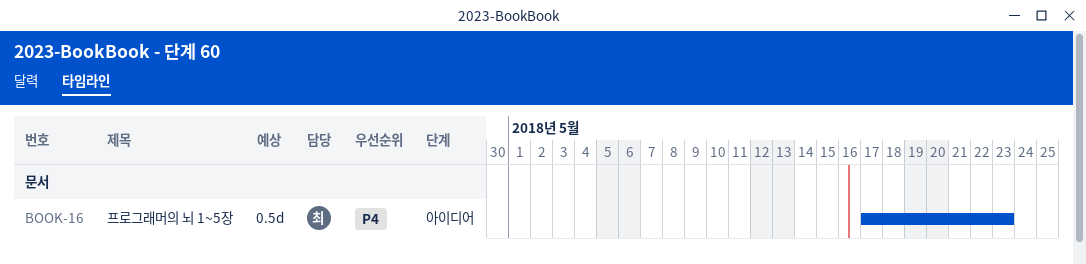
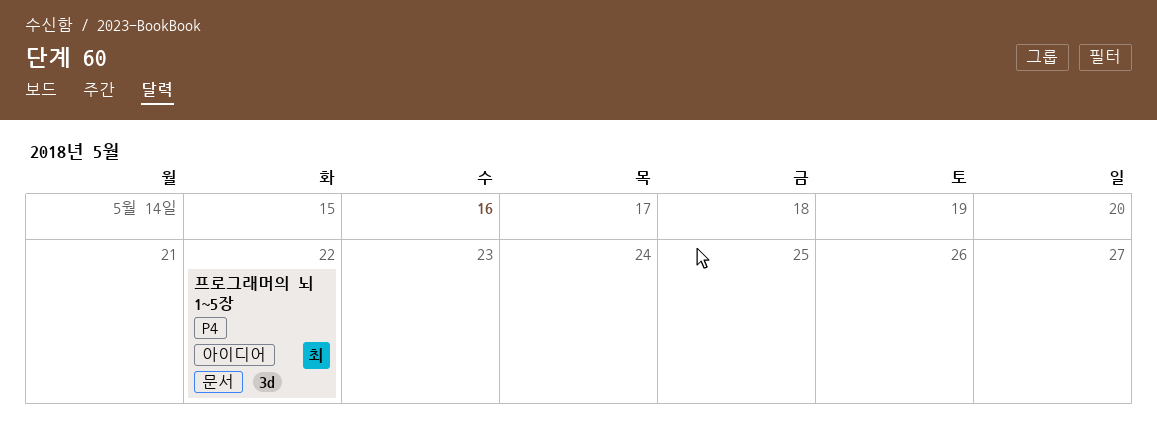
프로그래머의 뇌 1~5장, estimate: 0.5d -> 3d
프로그래머의 뇌 1~5장, due: May 23 -> May 22

